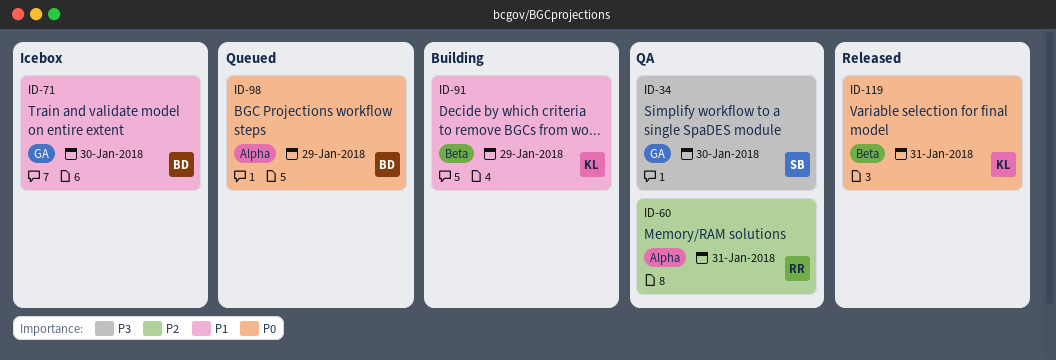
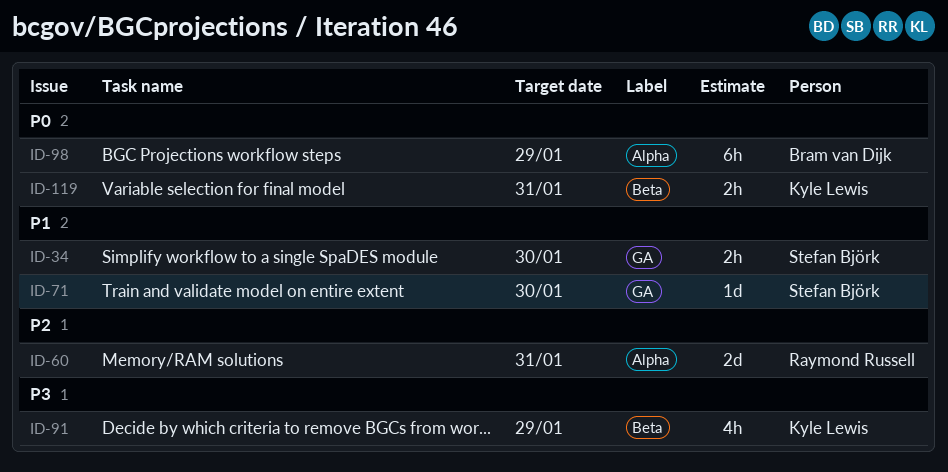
ID-34, priority: P3 -> P1
ID-71, owner: Bram van Dijk -> Stefan Björk
ID-91, priority: P1 -> P3

